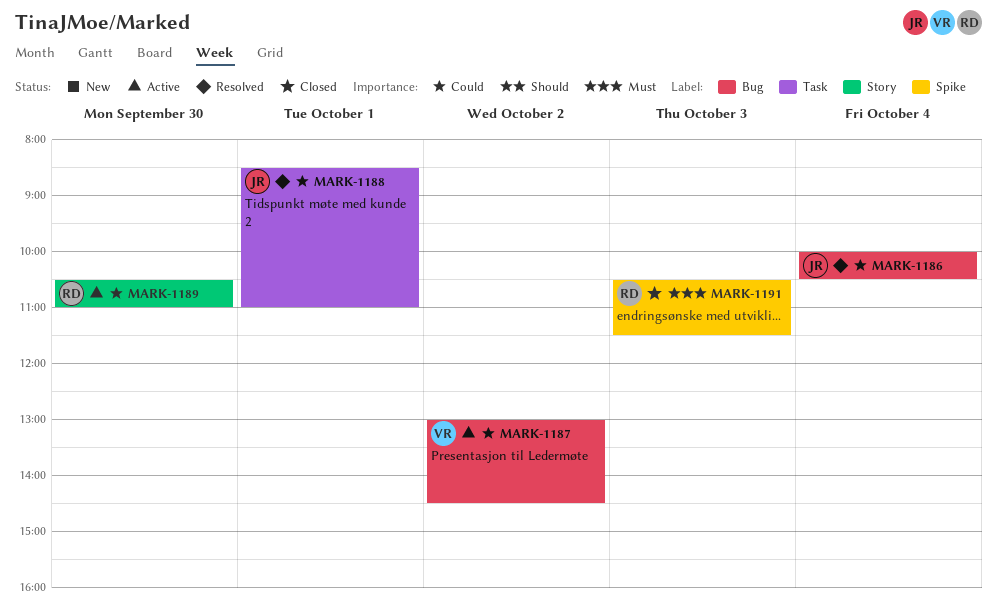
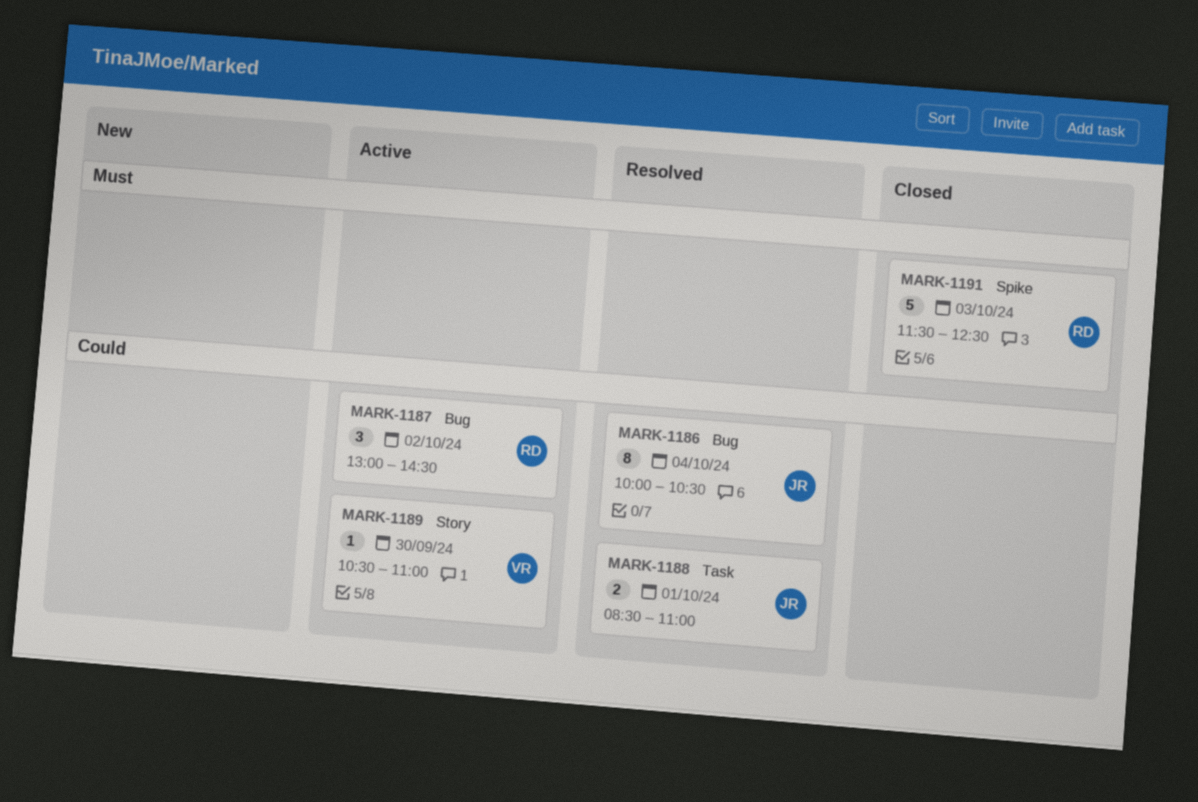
MARK-1187, owner: VR -> RD
MARK-1189, owner: RD -> VR
MARK-1191, begins: 10:30 -> 11:30
MARK-1191, ends: 11:30 -> 12:30

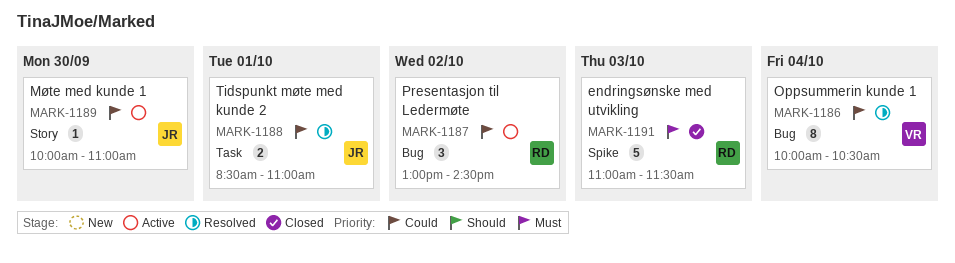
MARK-1186, owner: JR -> VR
MARK-1189, owner: VR -> JR
MARK-1189, begins: 10:30 -> 10:00
MARK-1191, begins: 11:30 -> 11:00
MARK-1191, ends: 12:30 -> 11:30

